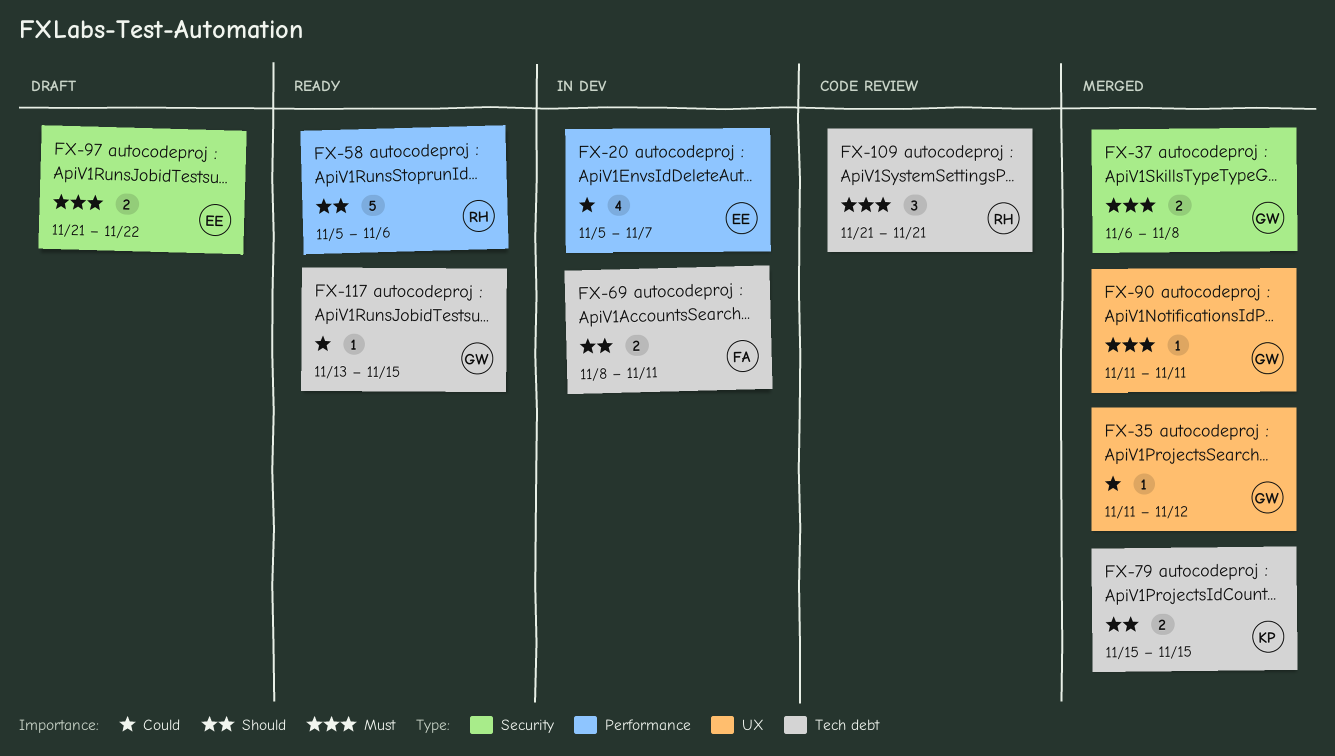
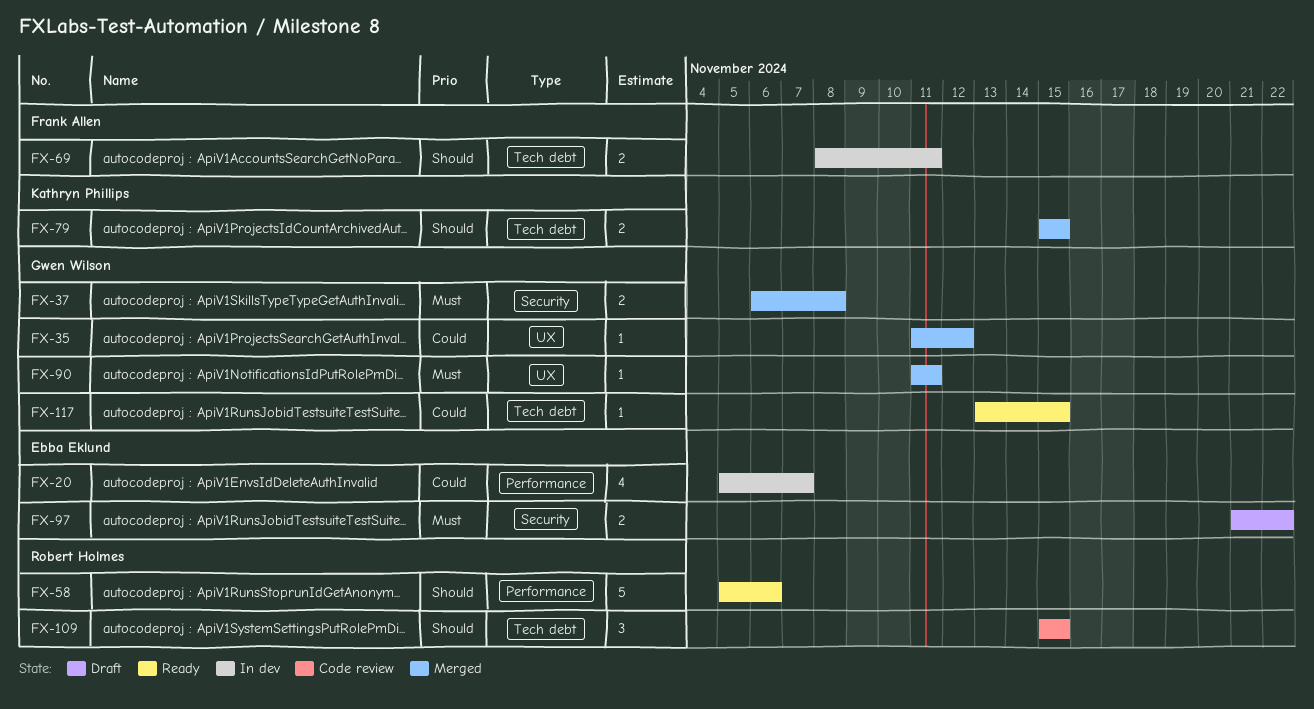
FX-109, priority: Must -> Should
FX-109, start: Nov 21 -> Nov 15
FX-109, due: Nov 21 -> Nov 15

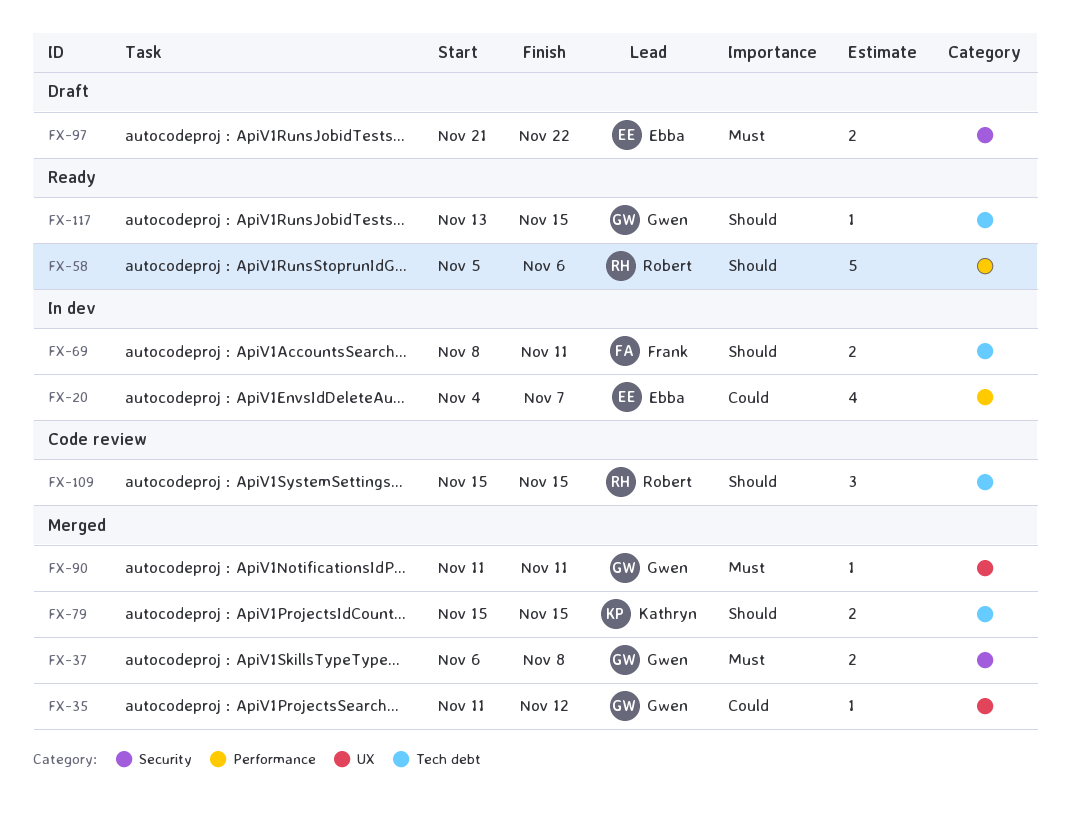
FX-20, start: Nov 5 -> Nov 4
FX-117, priority: Could -> Should

